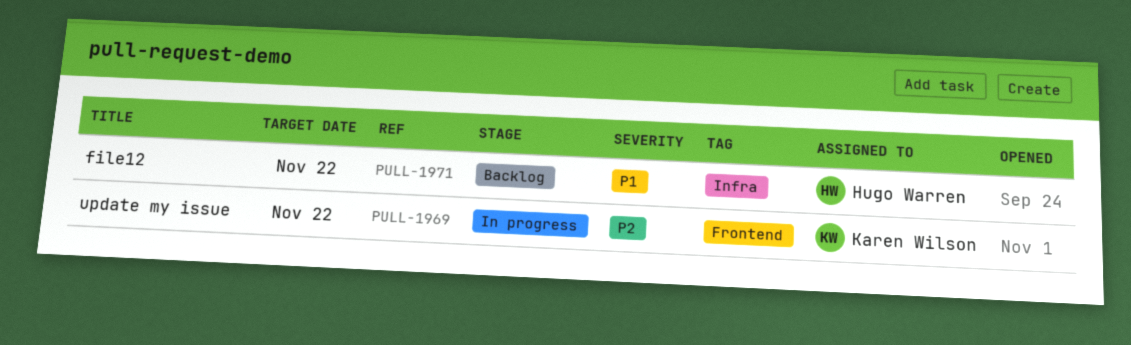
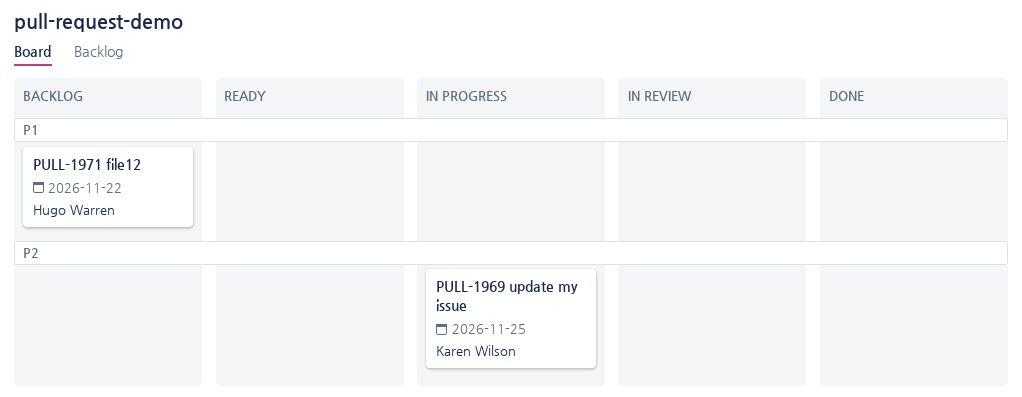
PULL-1969, due: Nov 22 -> Nov 25

